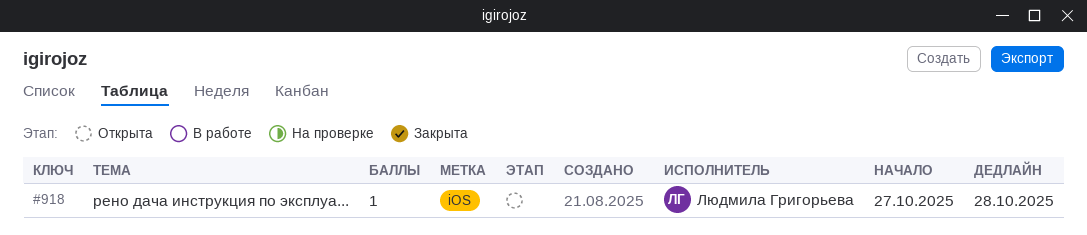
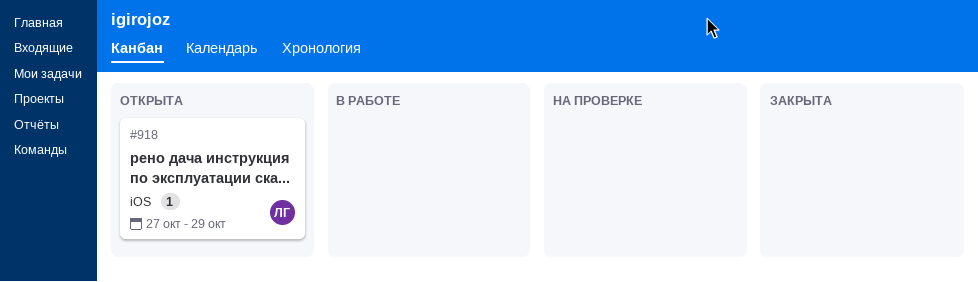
#918, due: Oct 28 -> Oct 29

